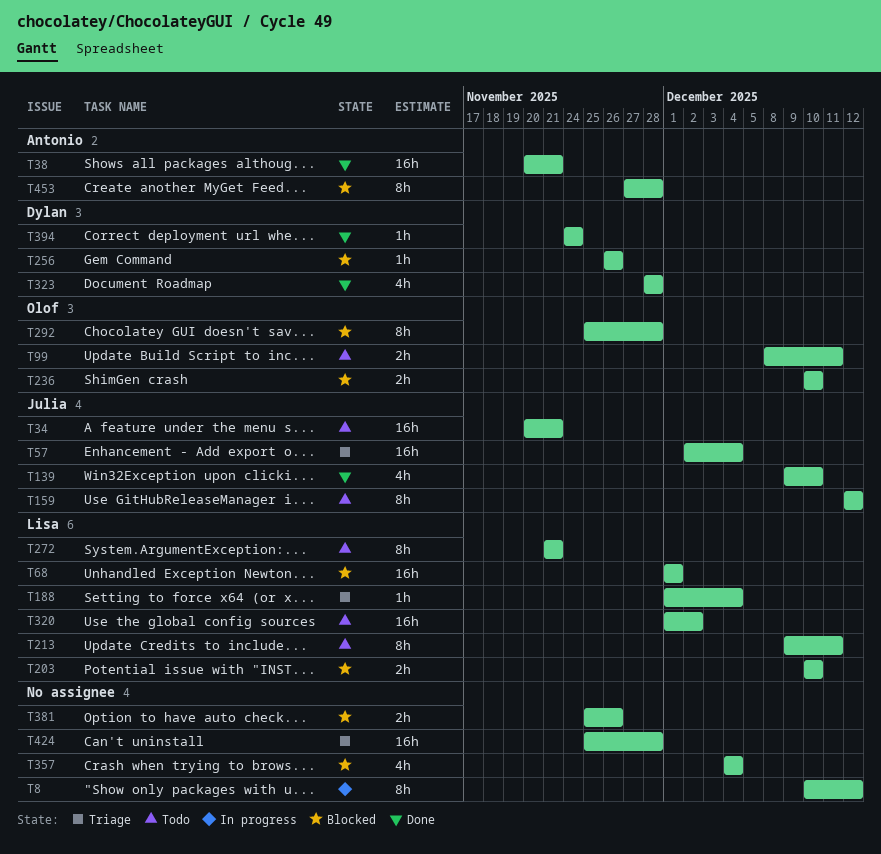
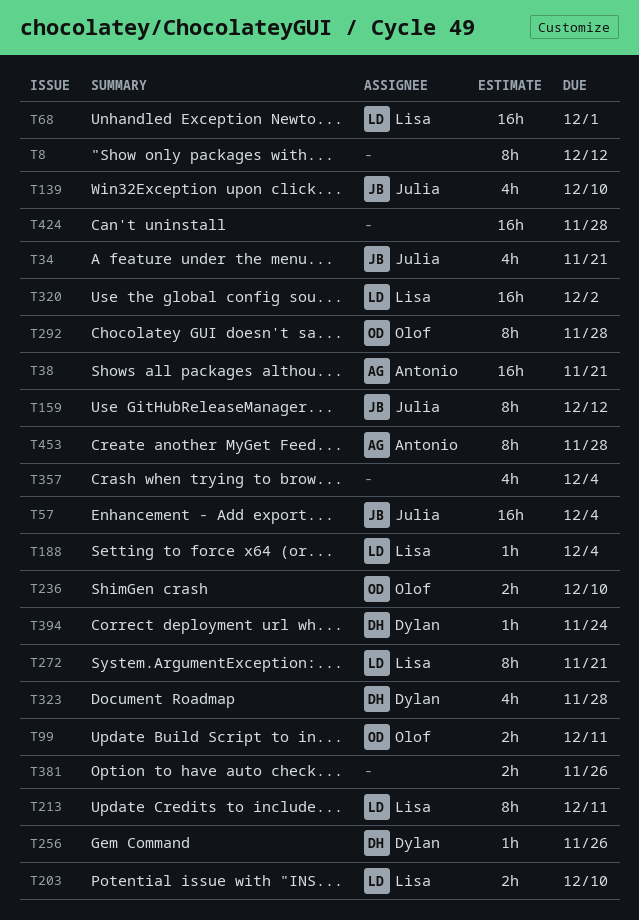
T34, estimate: 16h -> 4h

